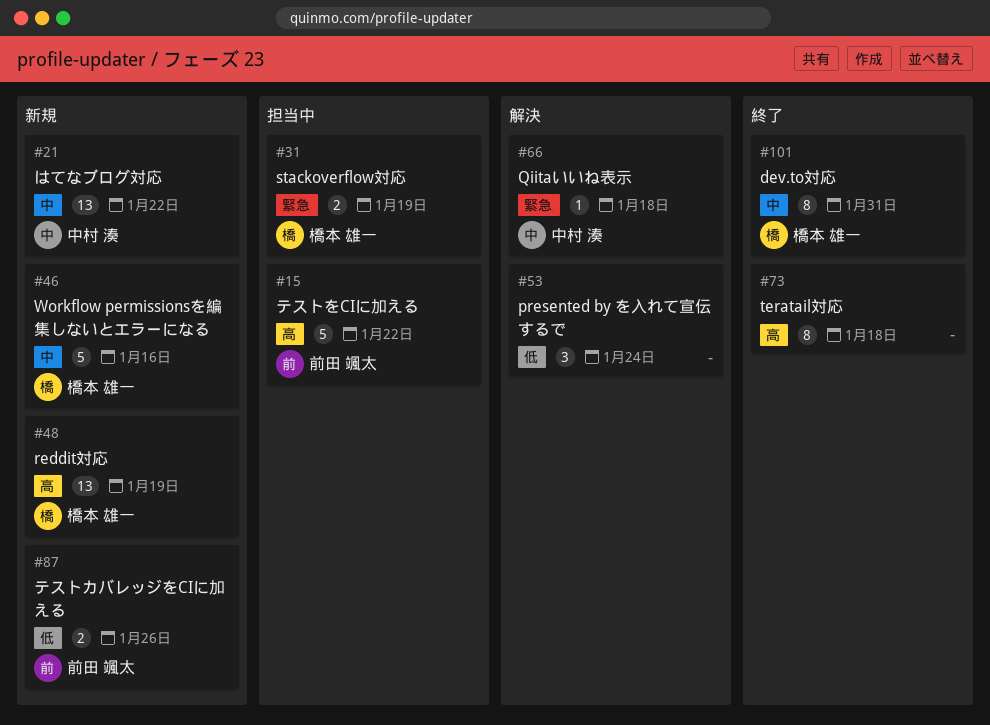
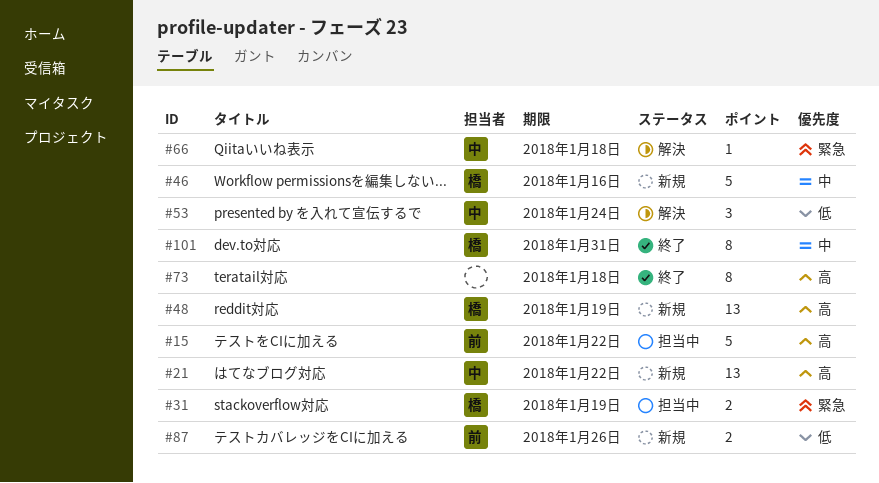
#21, priority: 中 -> 高
#53, owner: none -> 中村 湊

